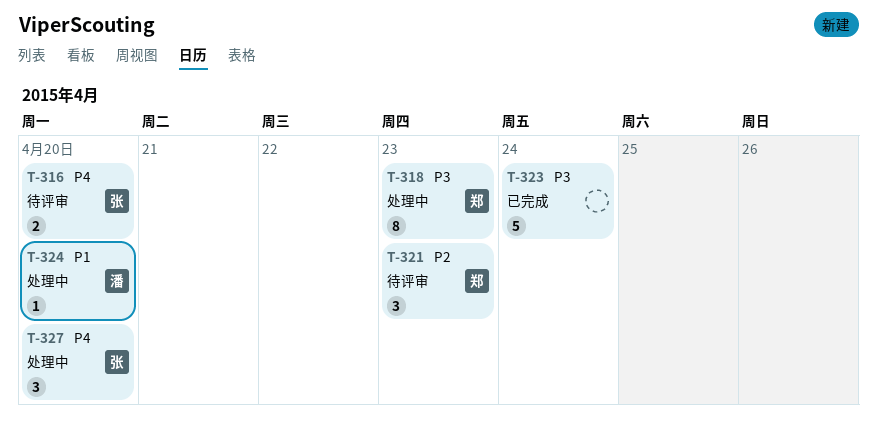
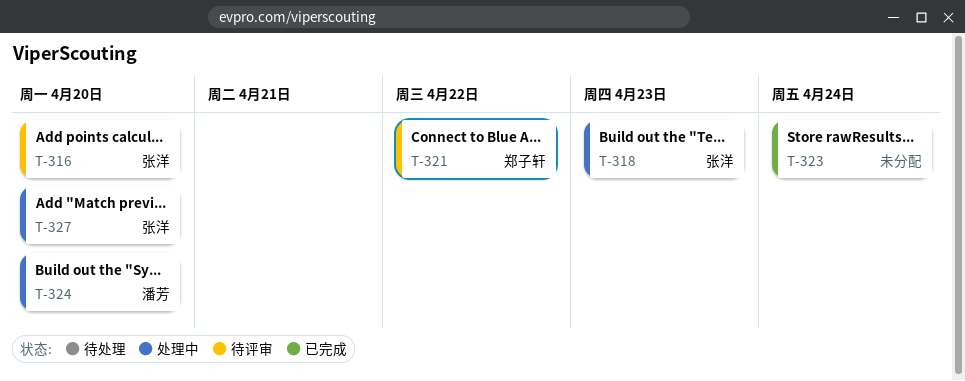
T-318, owner: 郑子轩 -> 张洋
T-321, due: Apr 23 -> Apr 22

